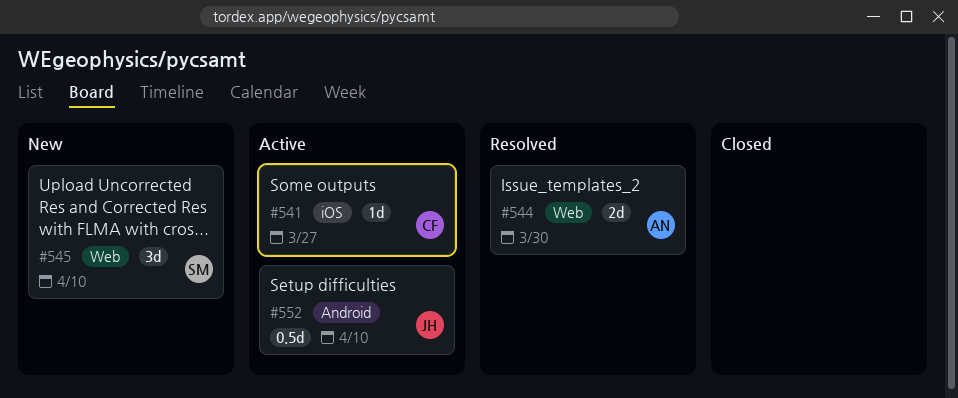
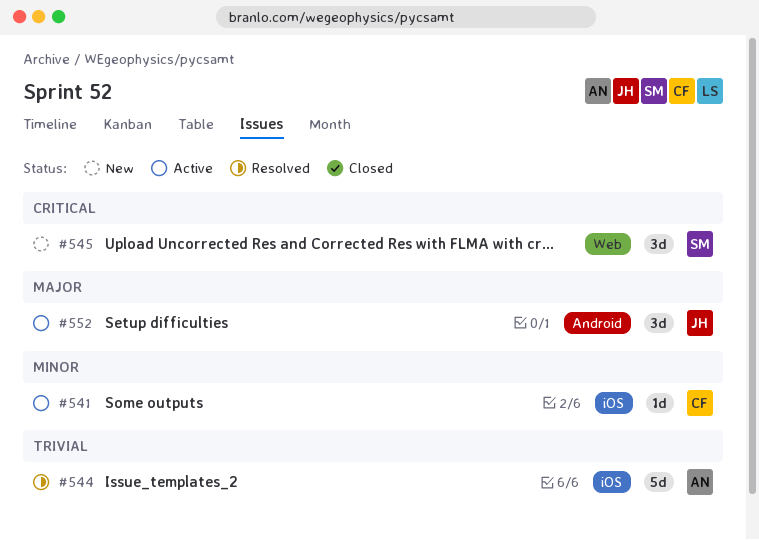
#544, label: Web -> iOS
#544, estimate: 2d -> 5d
#552, estimate: 0.5d -> 3d

